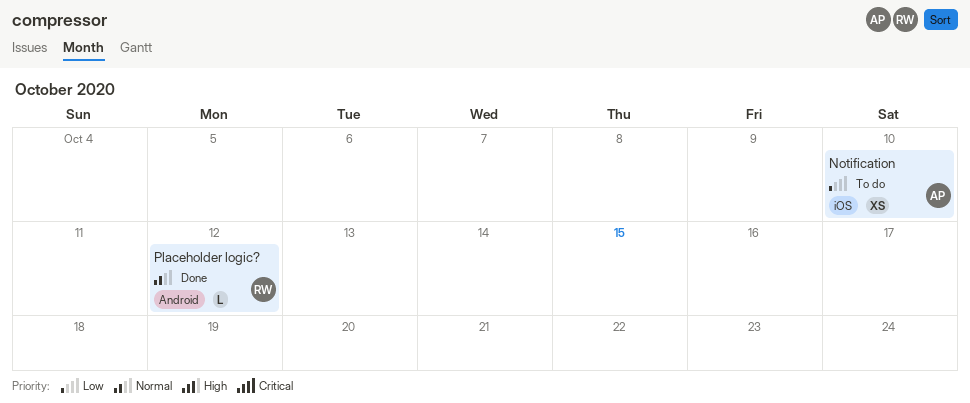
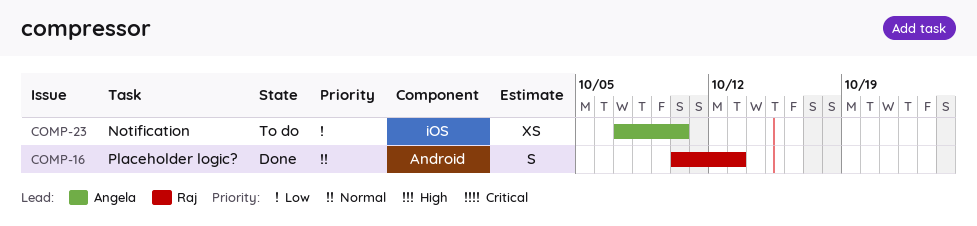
Placeholder logic?, estimate: L -> S
Placeholder logic?, due: Oct 12 -> Oct 13

